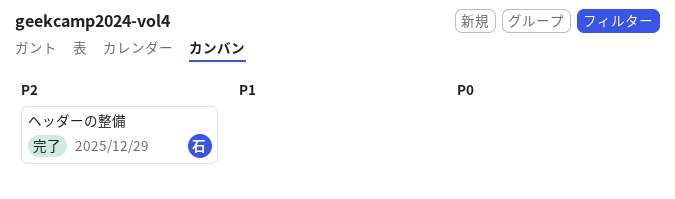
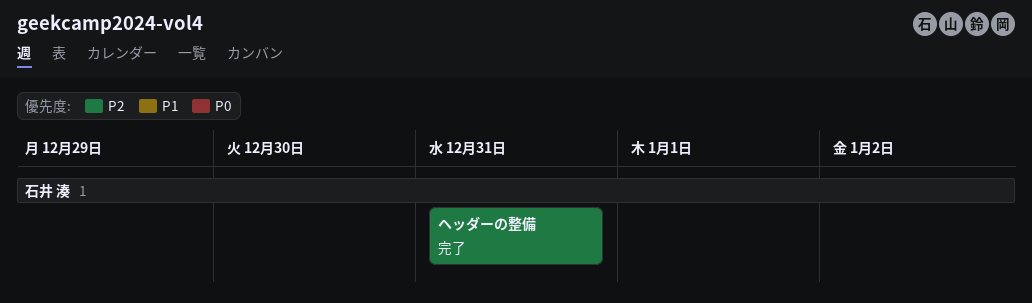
ヘッダーの整備, due: Dec 29 -> Dec 31

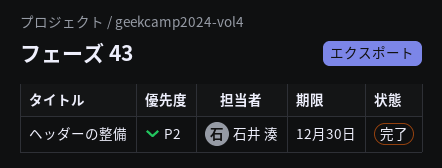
ヘッダーの整備, due: Dec 31 -> Dec 30

